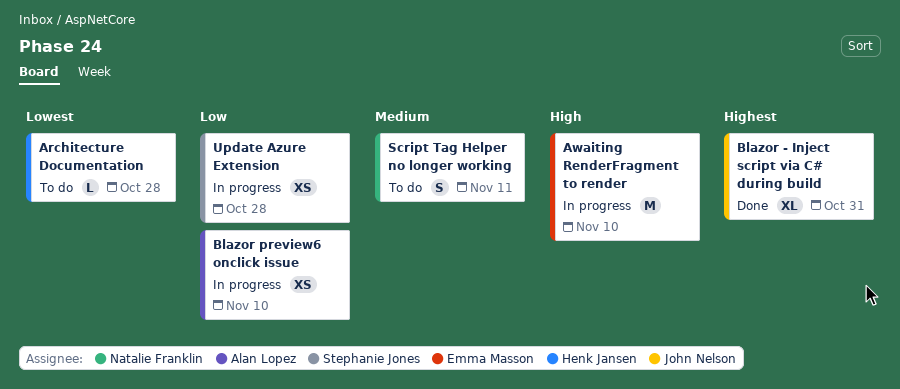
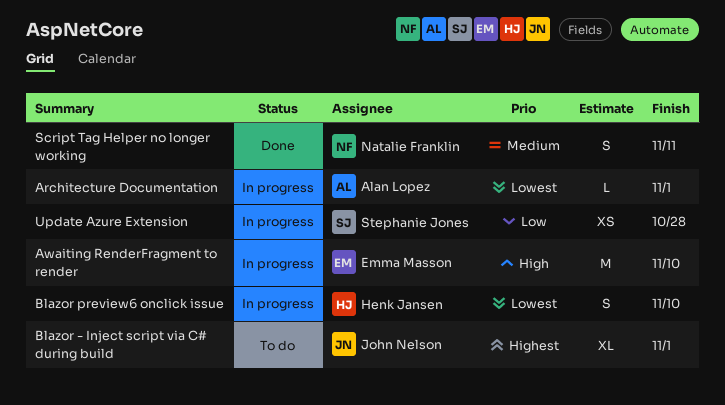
Architecture Documentation, status: To do -> In progress
Architecture Documentation, owner: Henk Jansen -> Alan Lopez
Architecture Documentation, due: Oct 28 -> Nov 1
Blazor - Inject script via C# during build, status: Done -> To do
Blazor - Inject script via C# during build, due: Oct 31 -> Nov 1
Blazor preview6 onclick issue, owner: Alan Lopez -> Henk Jansen
Blazor preview6 onclick issue, priority: Low -> Lowest
Blazor preview6 onclick issue, estimate: XS -> S
Script Tag Helper no longer working, status: To do -> Done

